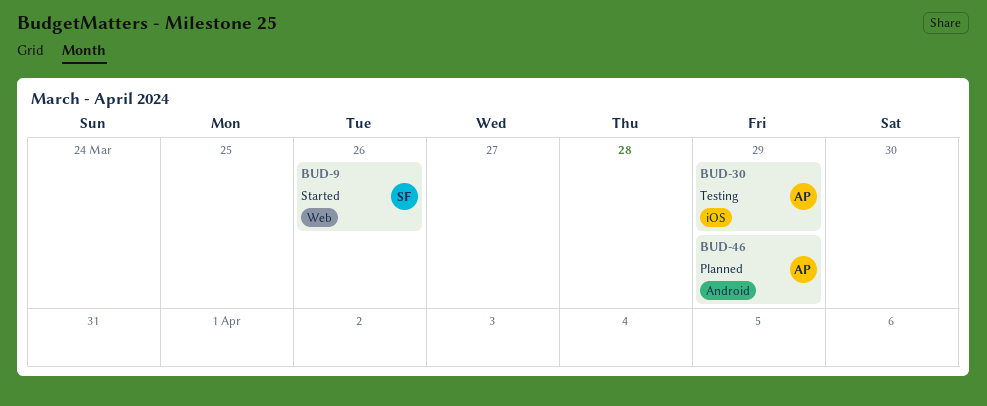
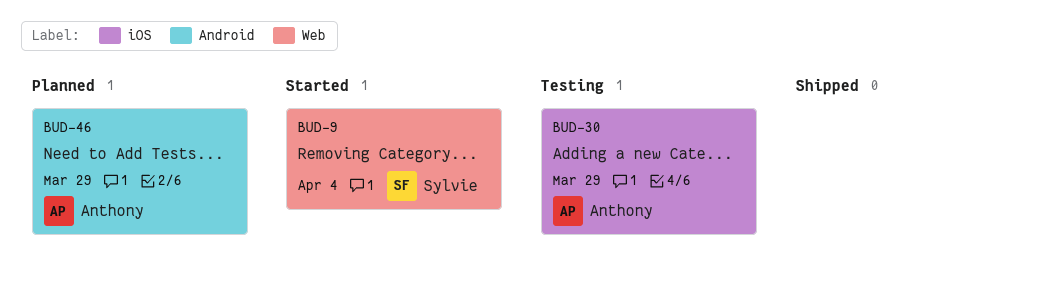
BUD-9, due: Mar 26 -> Apr 4

